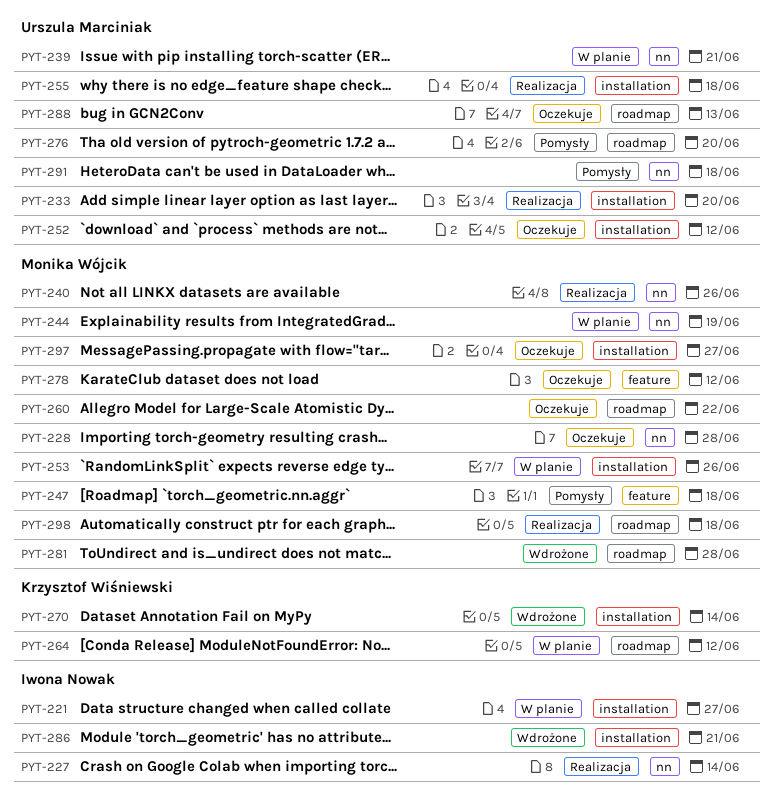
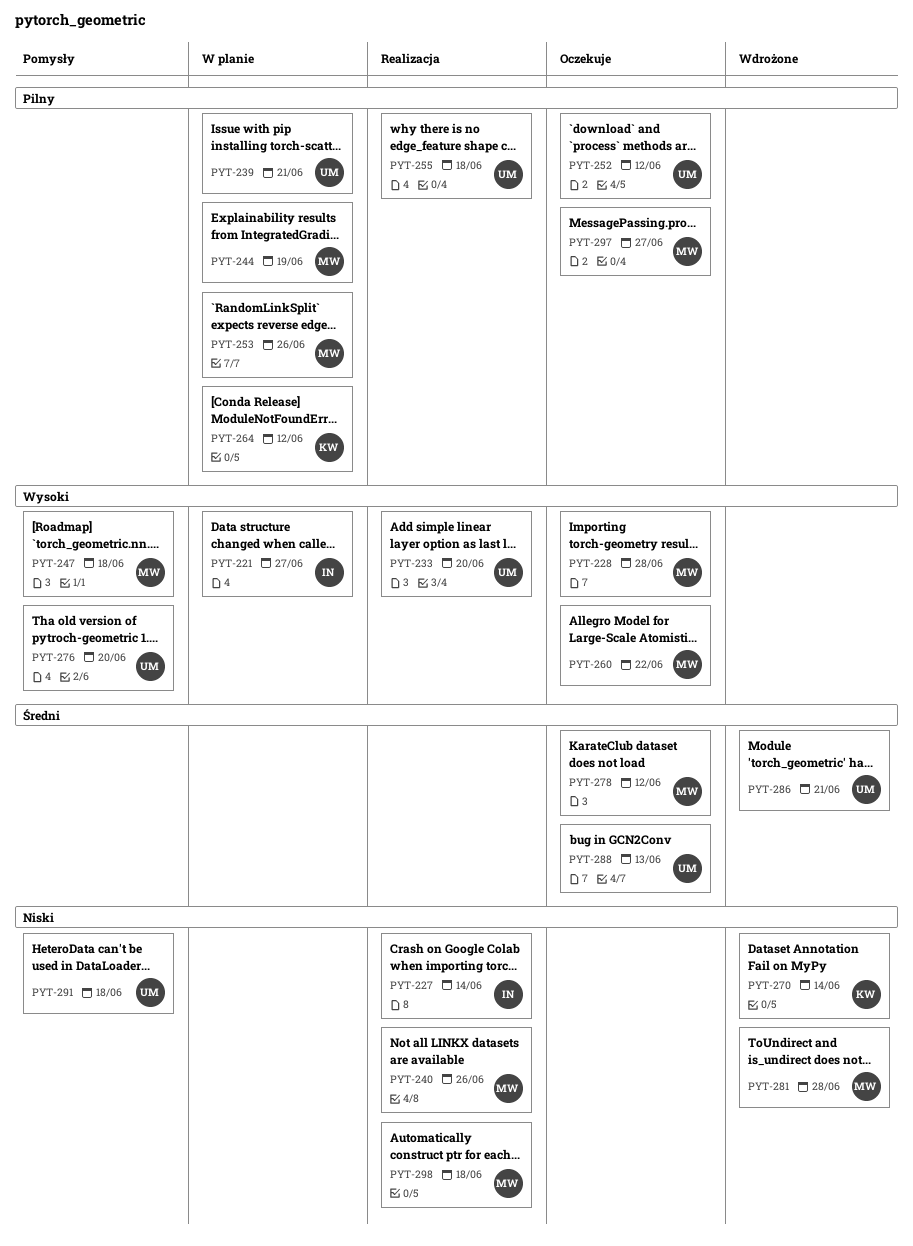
PYT-286, owner: Iwona Nowak -> Urszula Marciniak

